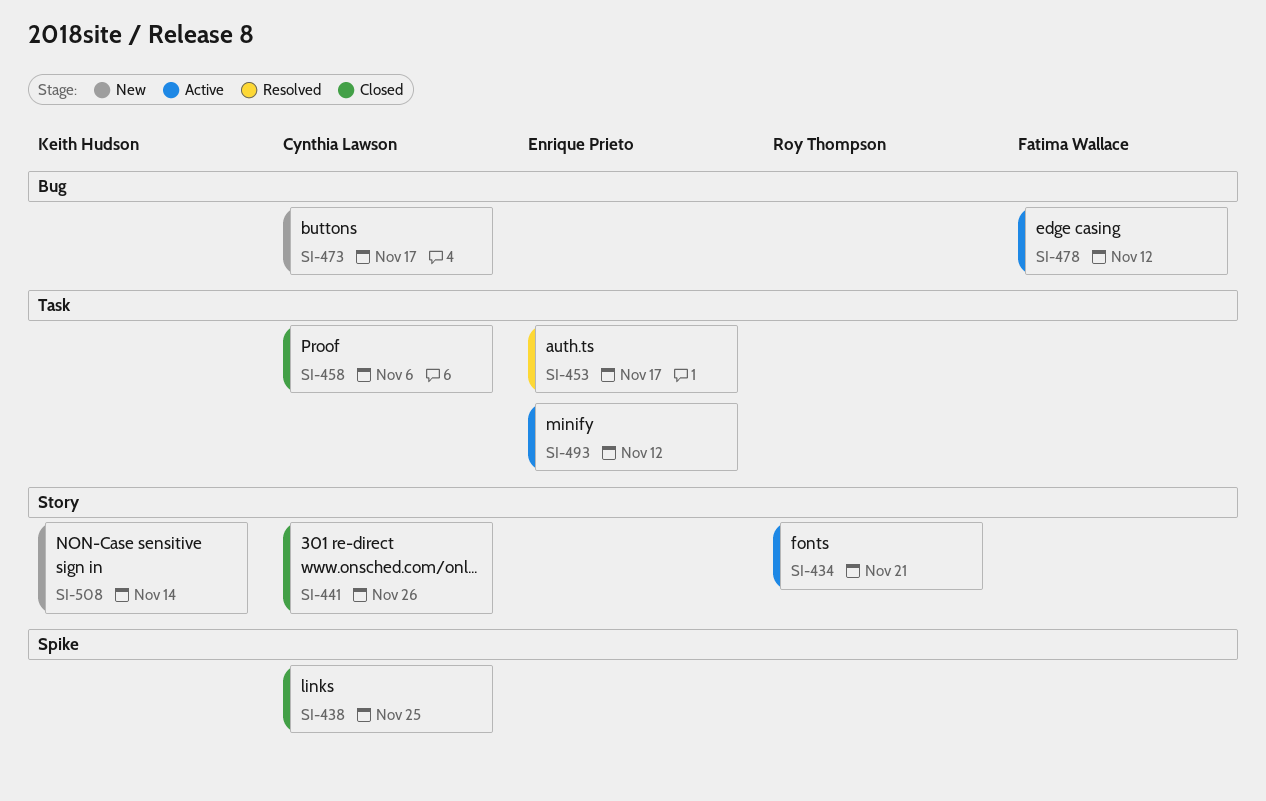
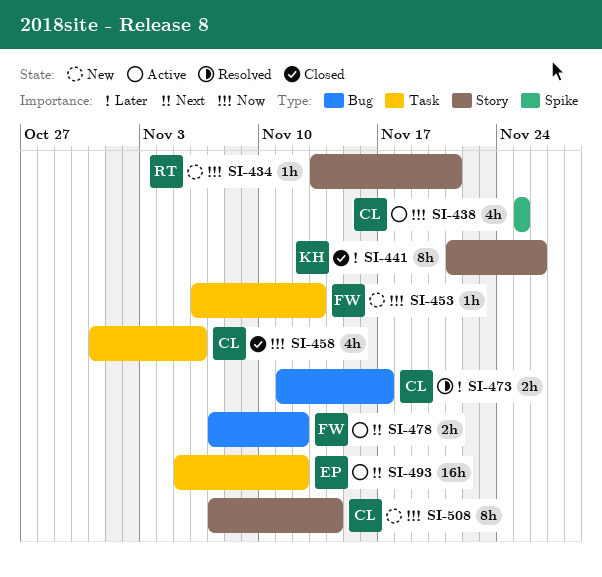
SI-434, status: Active -> New
SI-438, status: Closed -> Active
SI-441, owner: Cynthia Lawson -> Keith Hudson
SI-453, status: Resolved -> New
SI-453, owner: Enrique Prieto -> Fatima Wallace
SI-453, due: Nov 17 -> Nov 13
SI-473, status: New -> Resolved
SI-508, owner: Keith Hudson -> Cynthia Lawson

